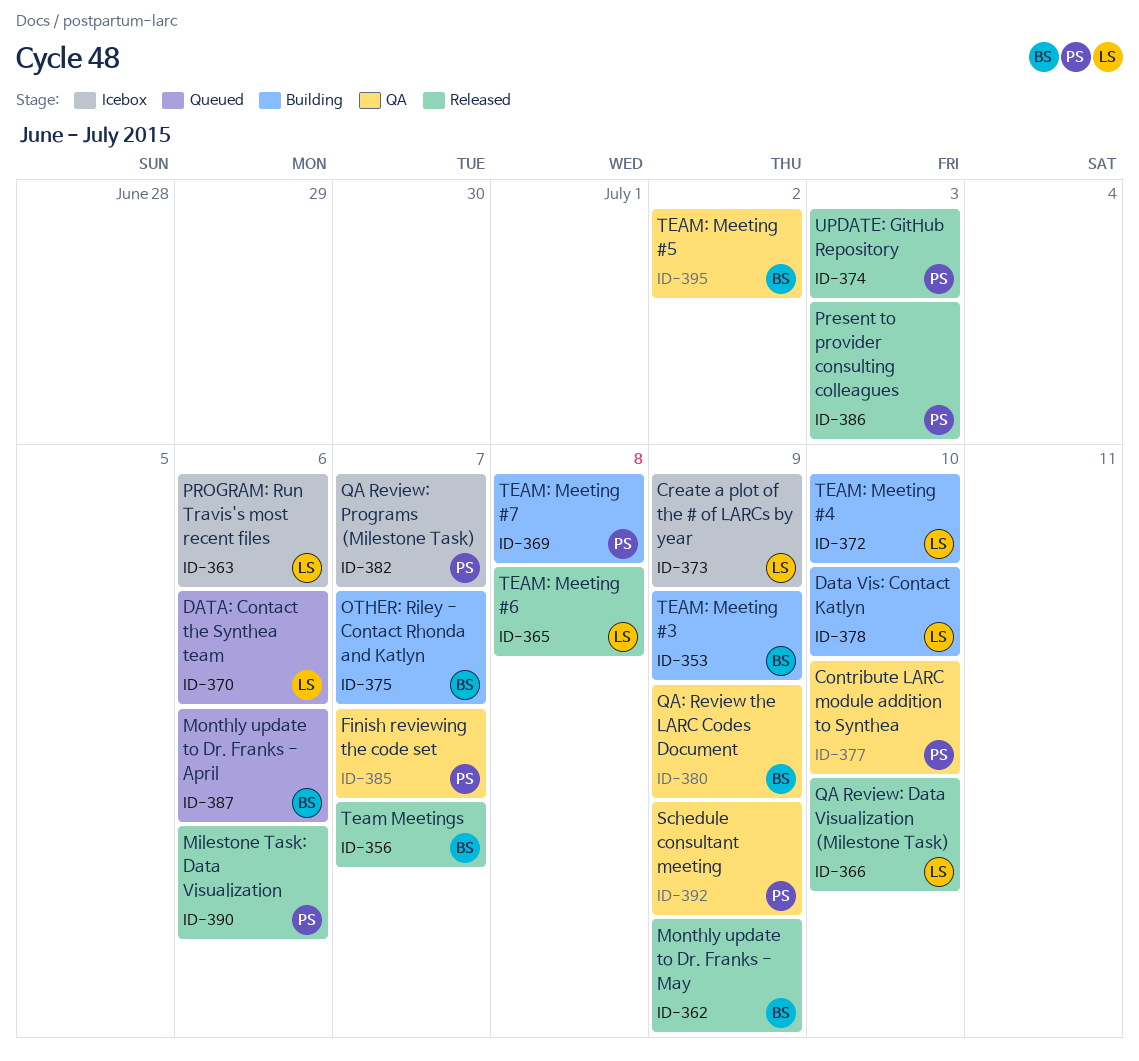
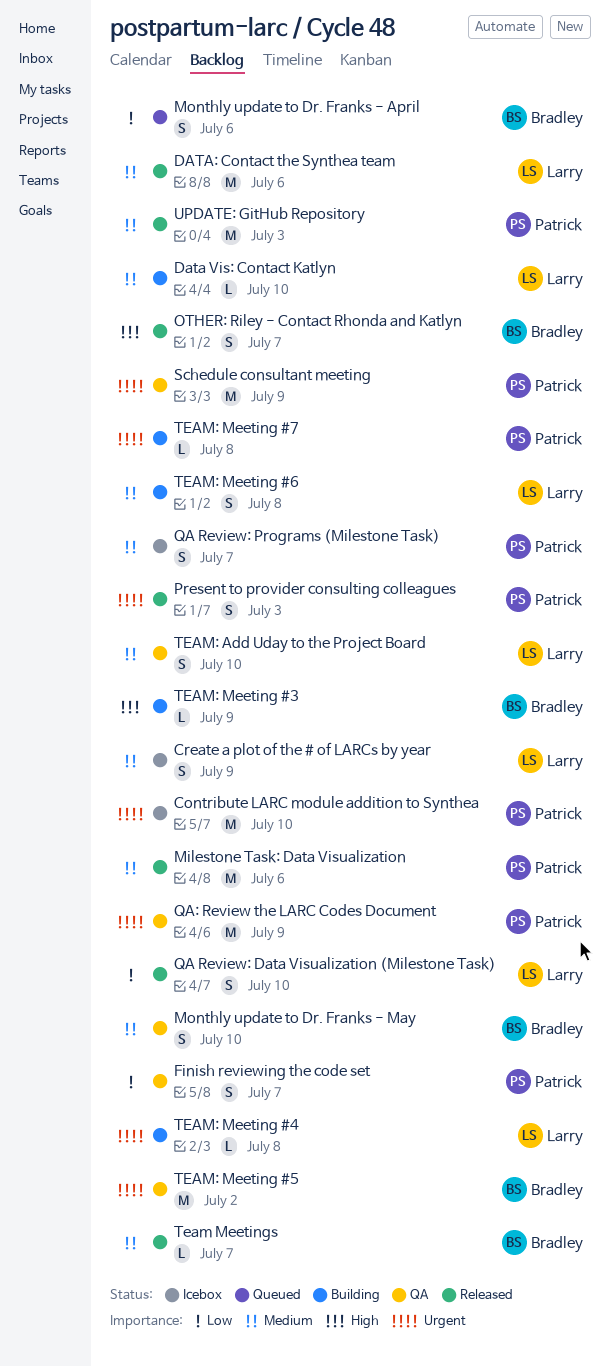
Contribute LARC module addition to Synthea, status: QA -> Icebox
DATA: Contact the Synthea team, status: Queued -> Released
Monthly update to Dr. Franks - May, status: Released -> QA
Monthly update to Dr. Franks - May, due: Jul 9 -> Jul 10
OTHER: Riley - Contact Rhonda and Katlyn, status: Building -> Released
PROGRAM: Run Travis's most recent files: present -> none
QA: Review the LARC Codes Document, owner: Bradley -> Patrick
TEAM: Add Uday to the Project Board: none -> present
TEAM: Meeting #4, due: Jul 10 -> Jul 8
TEAM: Meeting #6, status: Released -> Building

